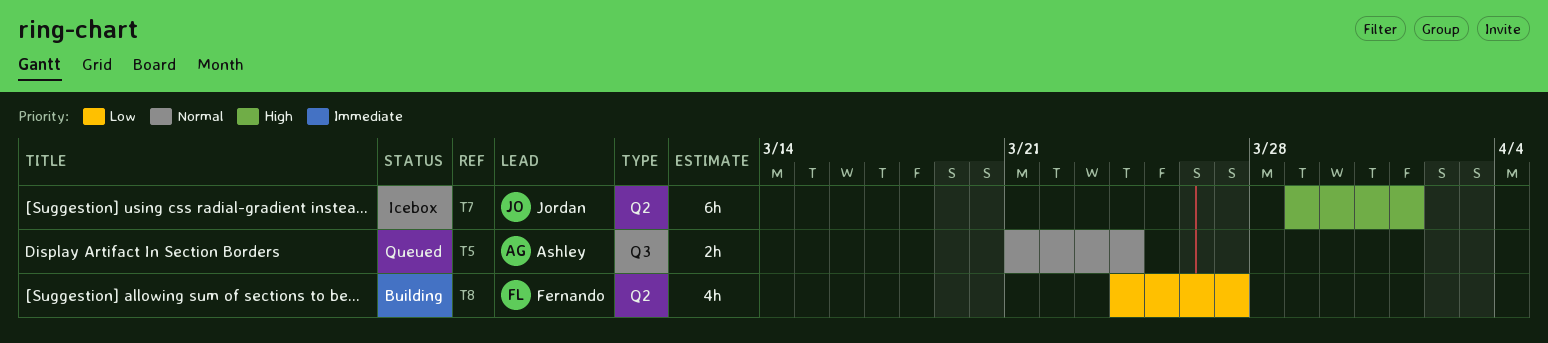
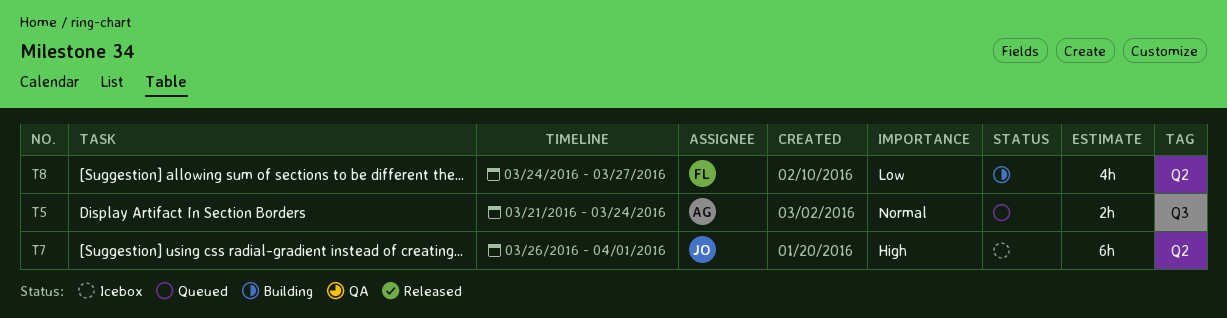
T7, start: Mar 29 -> Mar 26

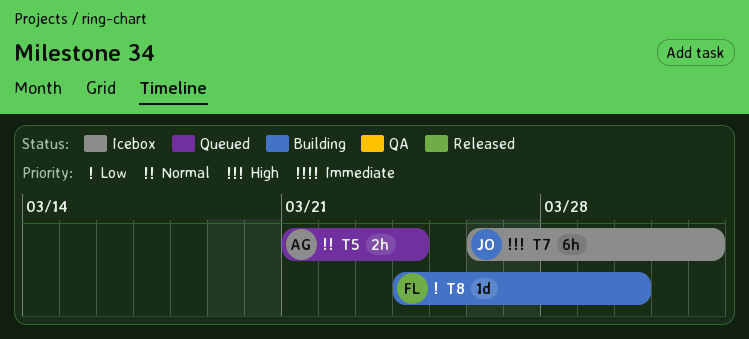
T8, estimate: 4h -> 1d
T8, due: Mar 27 -> Mar 30

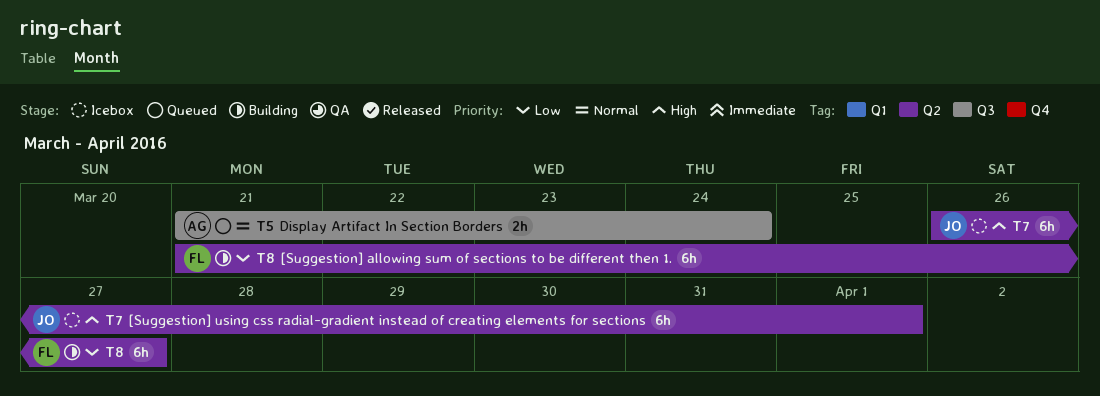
T8, estimate: 1d -> 6h
T8, start: Mar 24 -> Mar 21
T8, due: Mar 30 -> Mar 27

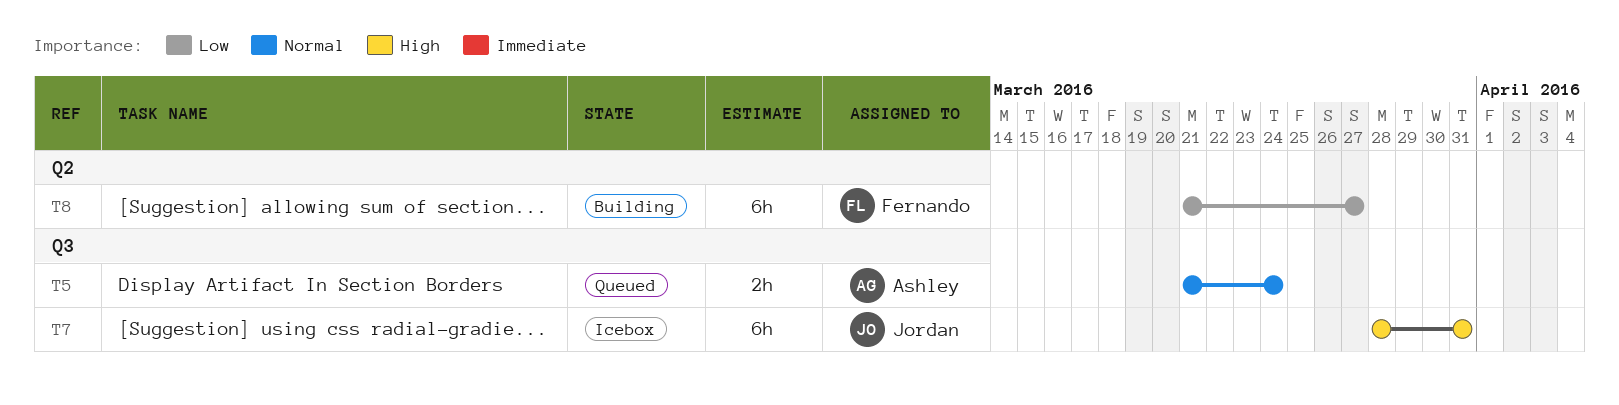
T7, label: Q2 -> Q3
T7, start: Mar 26 -> Mar 28
T7, due: Apr 1 -> Mar 31

